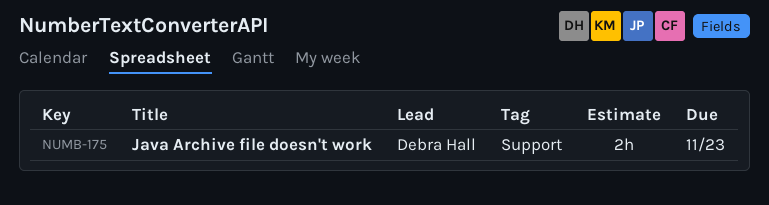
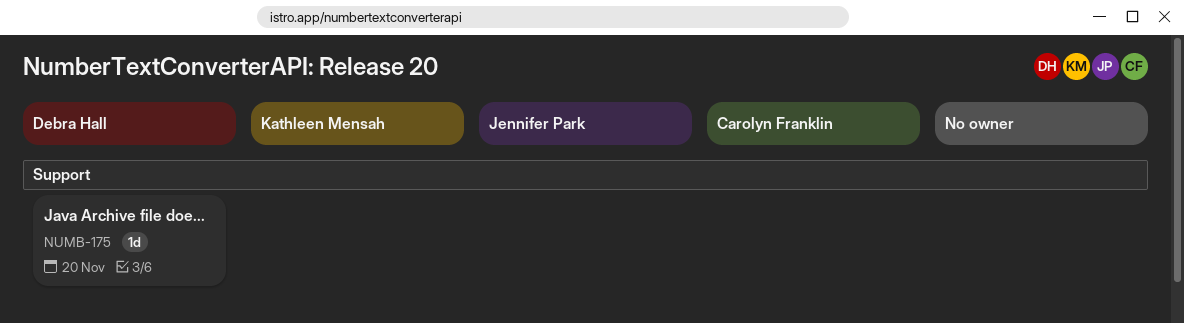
NUMB-175, estimate: 2h -> 1d
NUMB-175, due: Nov 23 -> Nov 20

